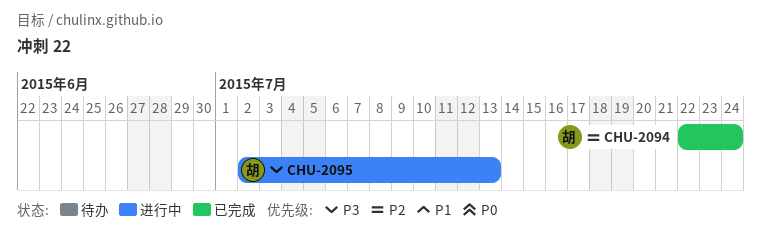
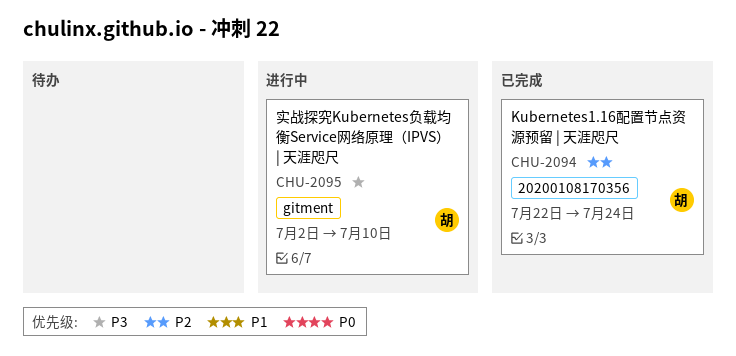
CHU-2095, due: Jul 13 -> Jul 10

